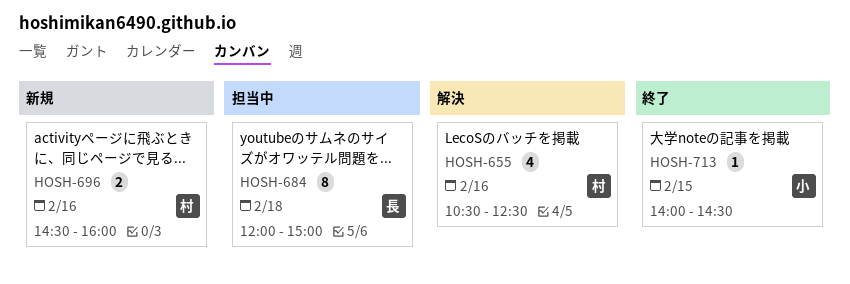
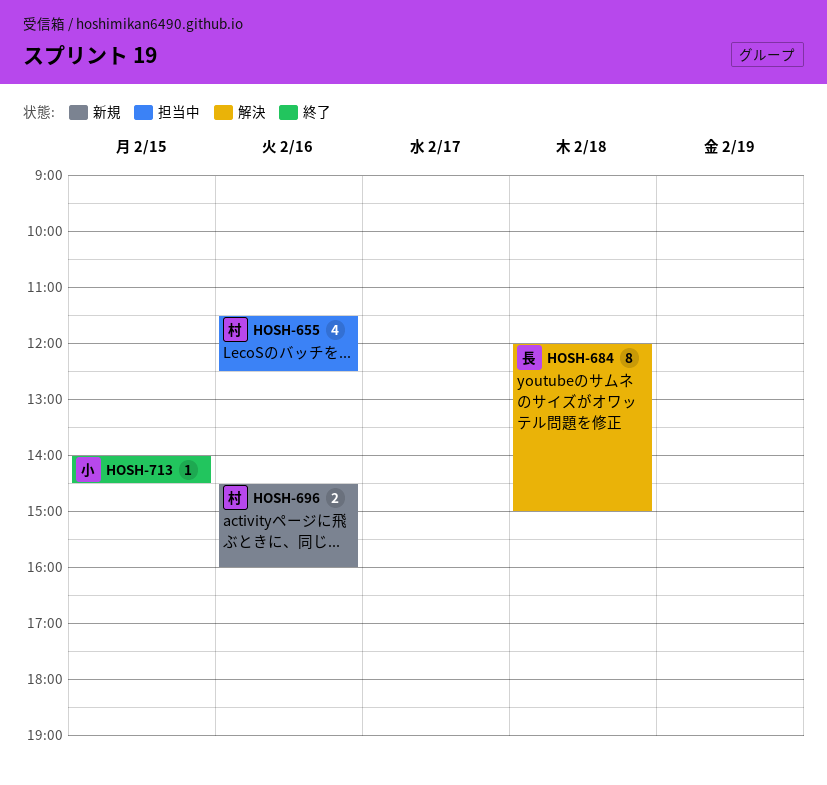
HOSH-655, status: 解決 -> 担当中
HOSH-655, begins: 10:30 -> 11:30
HOSH-684, status: 担当中 -> 解決

